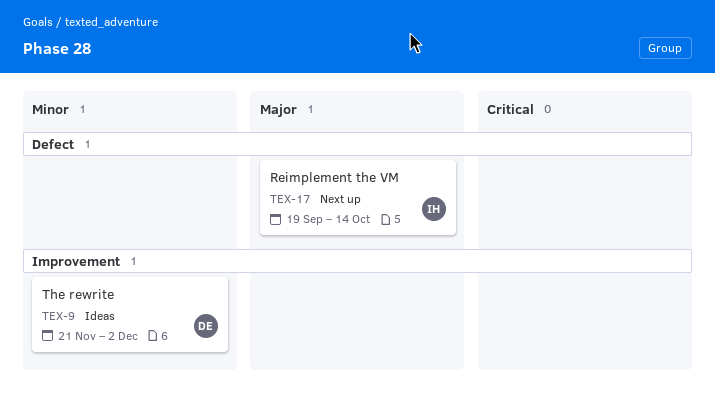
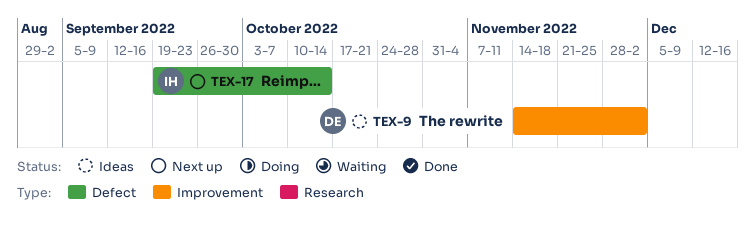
TEX-9, start: Nov 21 -> Nov 14

